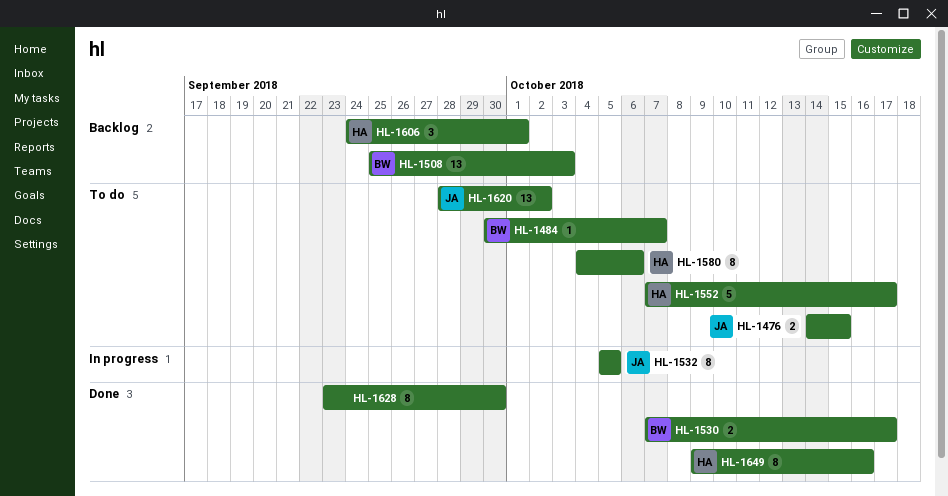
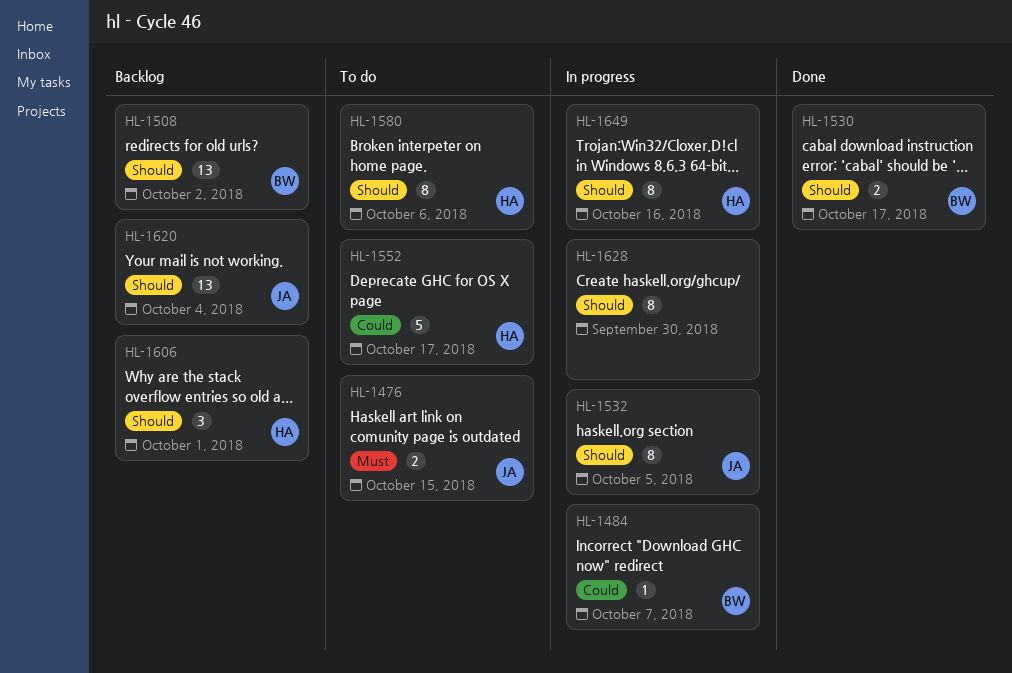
HL-1484, status: To do -> In progress
HL-1508, due: Oct 3 -> Oct 2
HL-1620, status: To do -> Backlog
HL-1620, due: Oct 2 -> Oct 4
HL-1628, status: Done -> In progress
HL-1649, status: Done -> In progress

